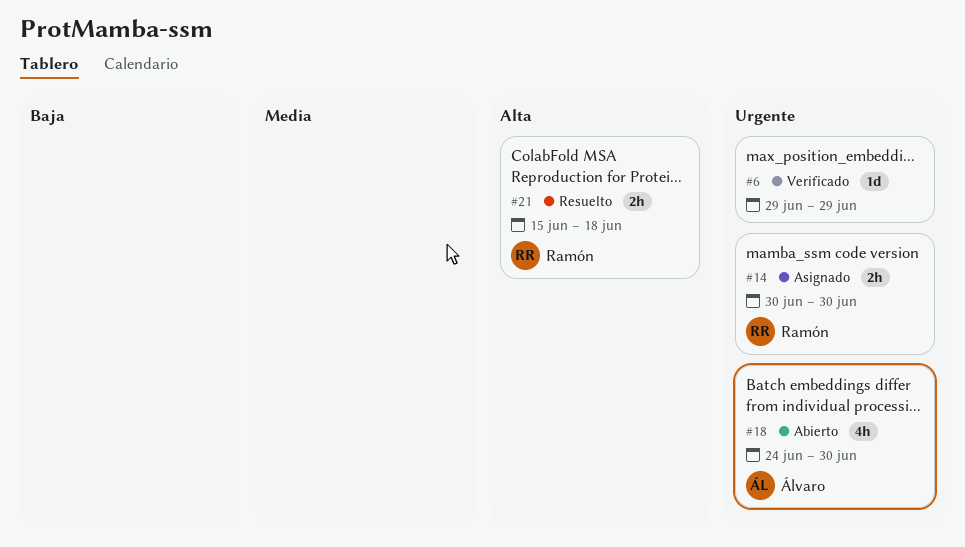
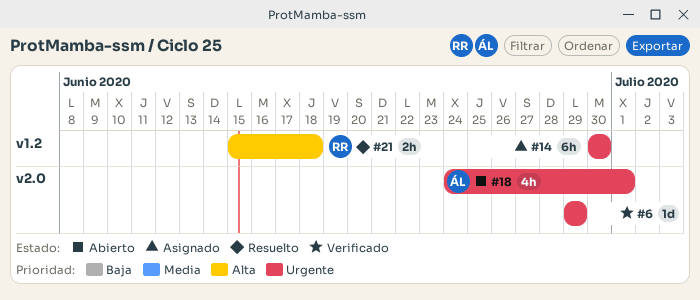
#14, owner: Ramón -> none
#14, estimate: 2h -> 6h
#18, due: Jun 30 -> Jul 1

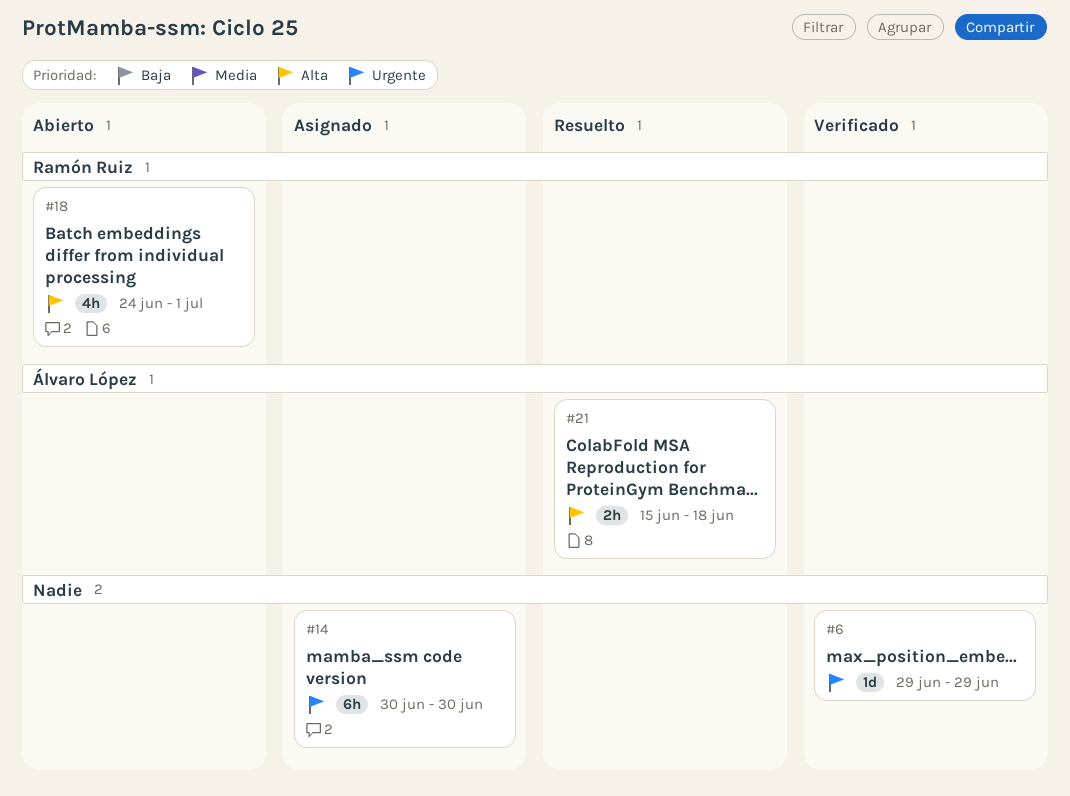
#18, owner: Álvaro López -> Ramón Ruiz
#18, priority: Urgente -> Alta
#21, owner: Ramón Ruiz -> Álvaro López

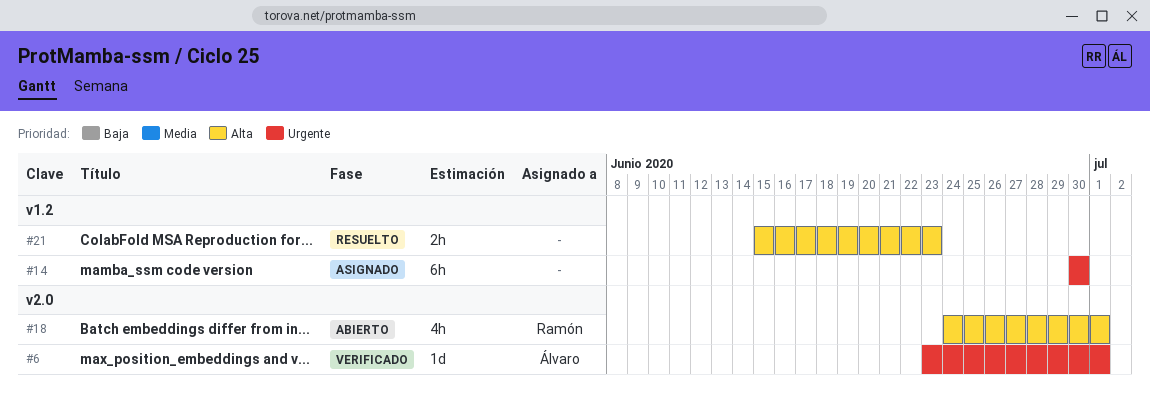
#6, owner: none -> Álvaro López
#6, start: Jun 29 -> Jun 23
#6, due: Jun 29 -> Jul 1
#21, owner: Álvaro López -> none
#21, due: Jun 18 -> Jun 23

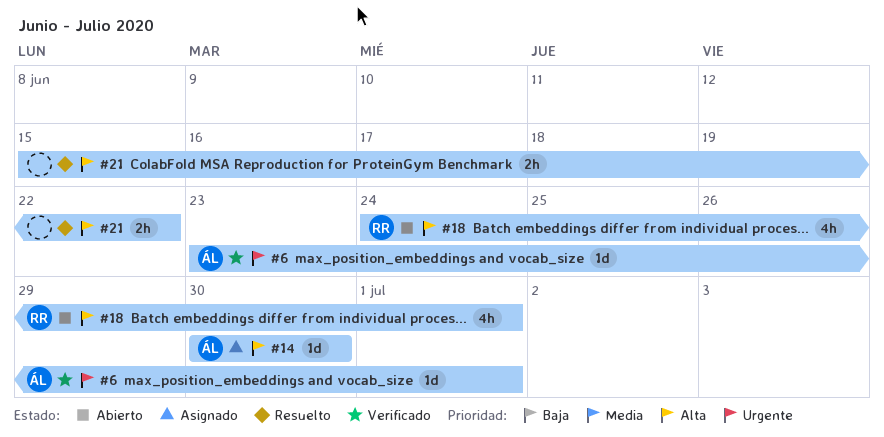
#14, owner: none -> Álvaro
#14, priority: Urgente -> Alta
#14, estimate: 6h -> 1d
#21, due: Jun 23 -> Jun 22

